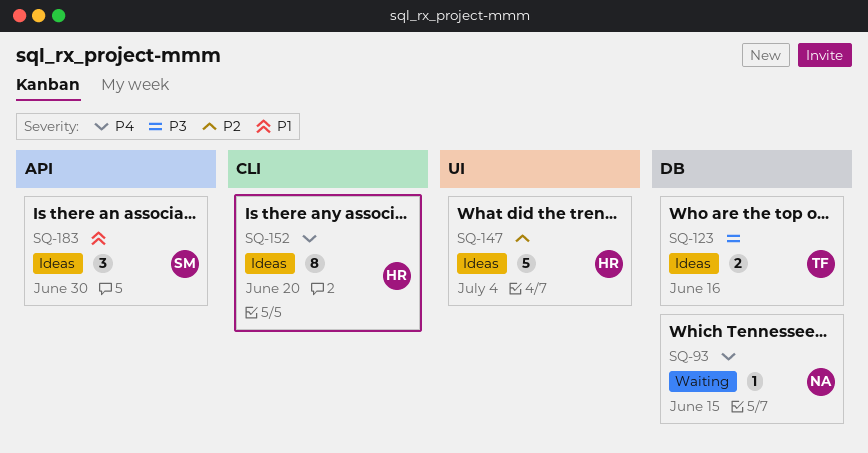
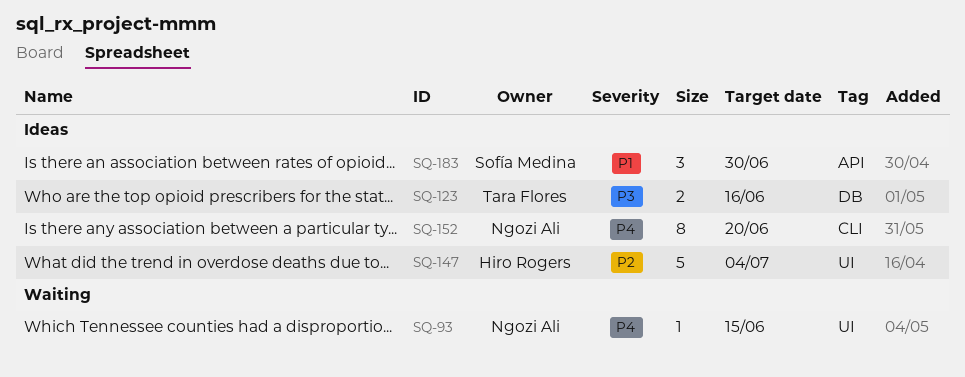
SQ-93, label: DB -> UI
SQ-152, owner: Hiro Rogers -> Ngozi Ali

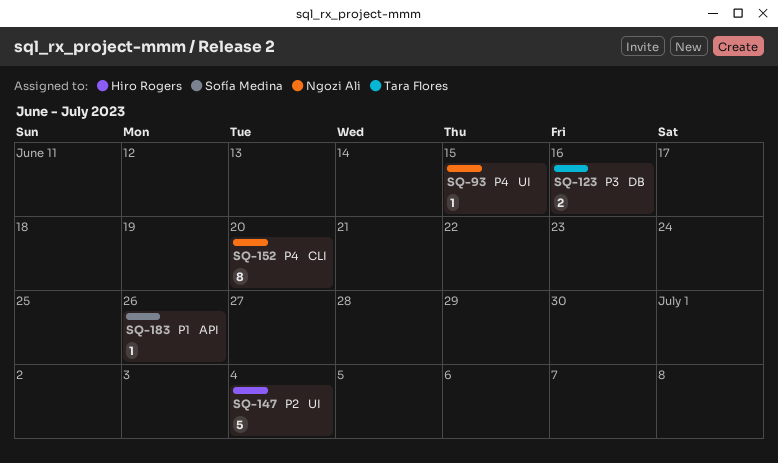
SQ-183, estimate: 3 -> 1
SQ-183, due: Jun 30 -> Jun 26

